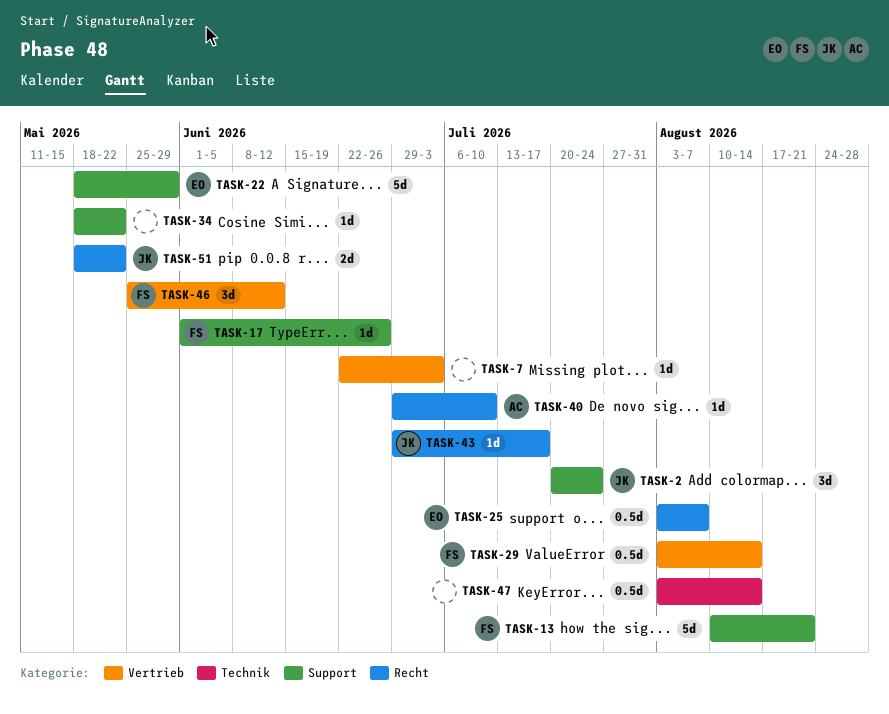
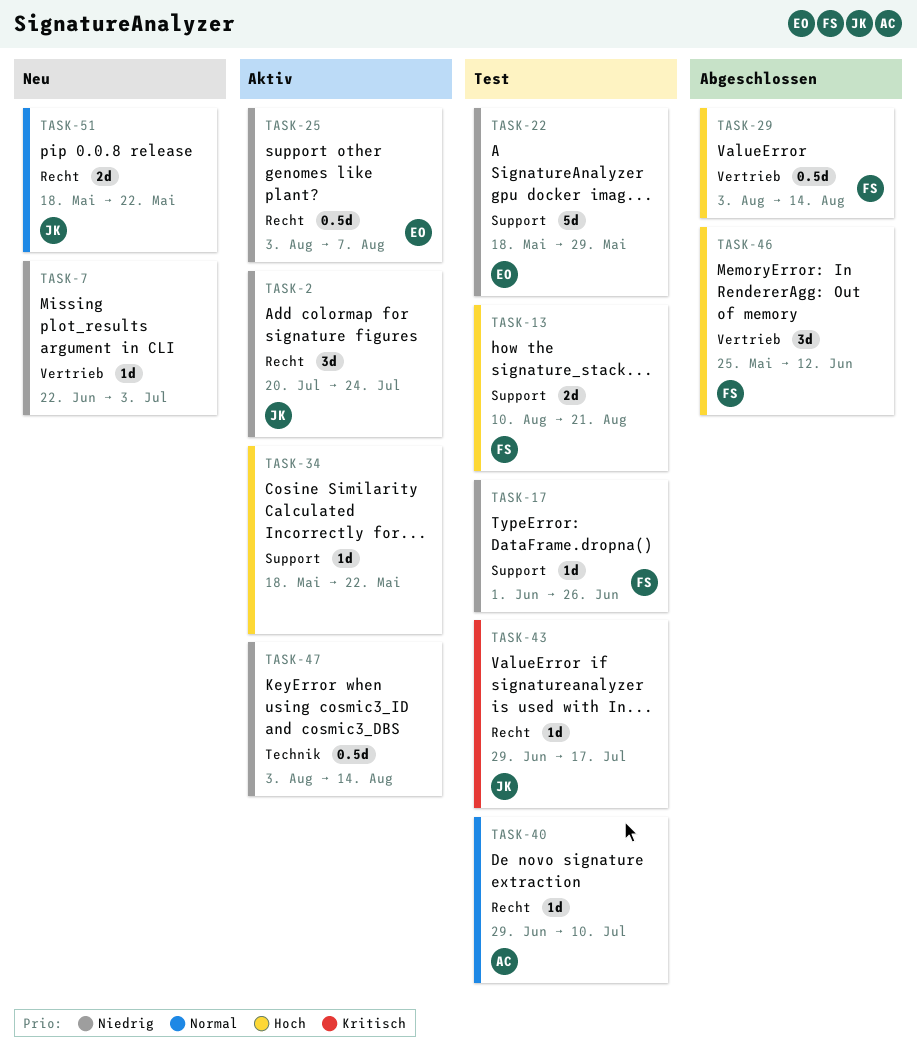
TASK-2, label: Support -> Recht
TASK-13, estimate: 5d -> 2d

